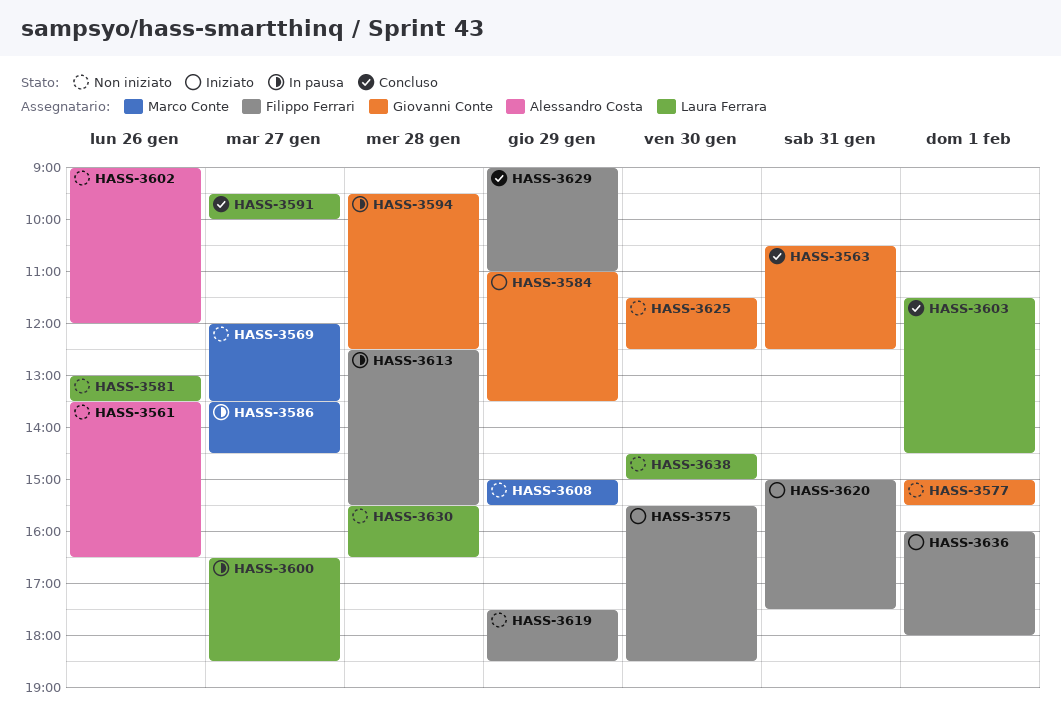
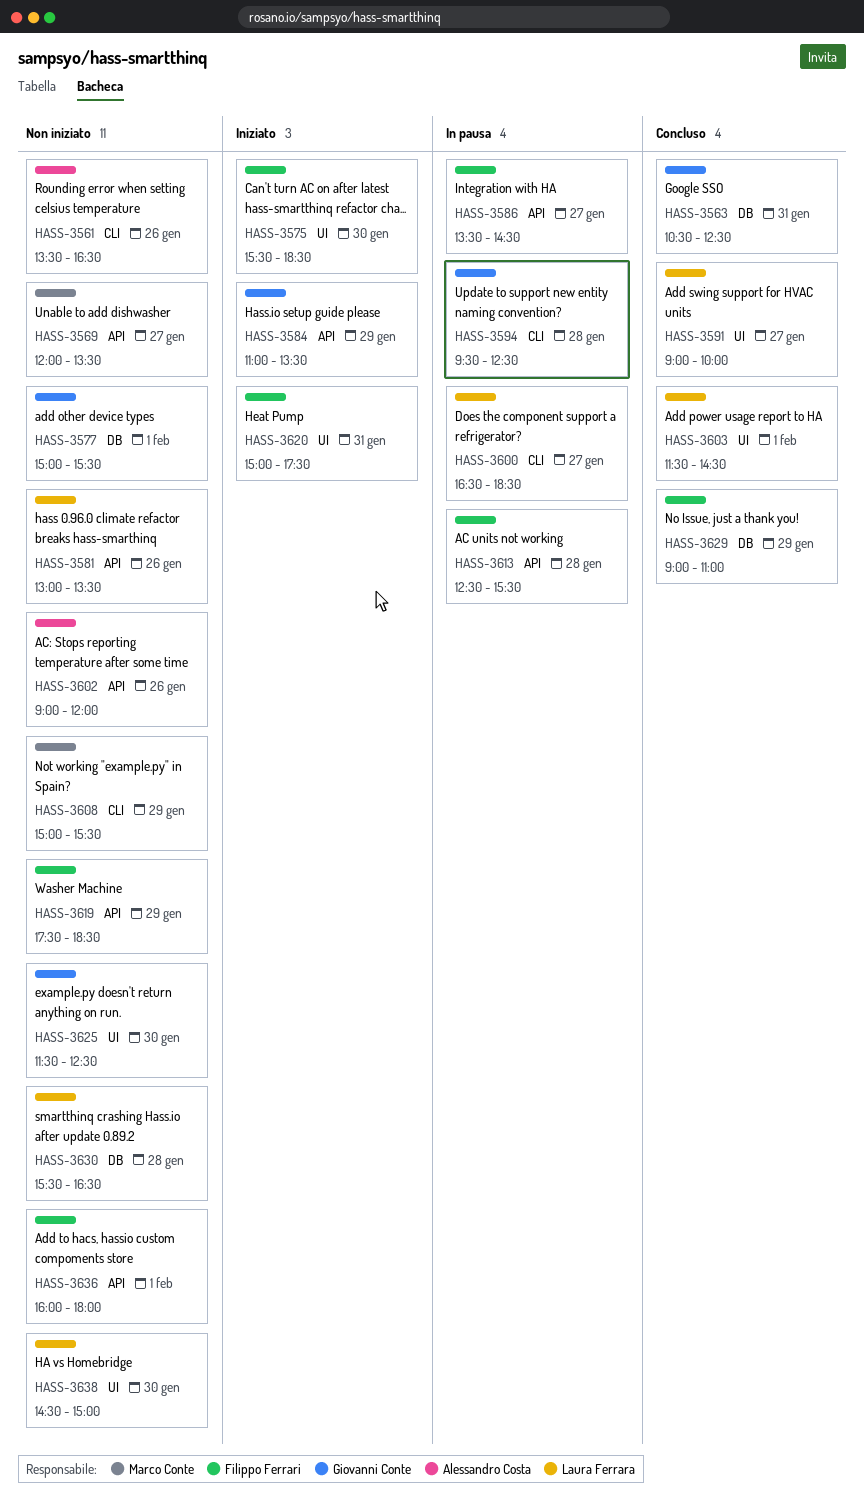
HASS-3586, owner: Marco Conte -> Filippo Ferrari
HASS-3591, begins: 09:30 -> 09:00
HASS-3636, status: Iniziato -> Non iniziato

